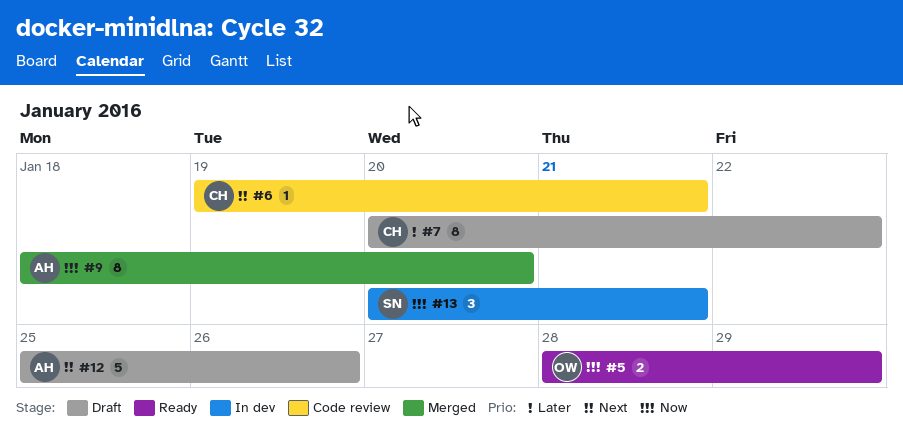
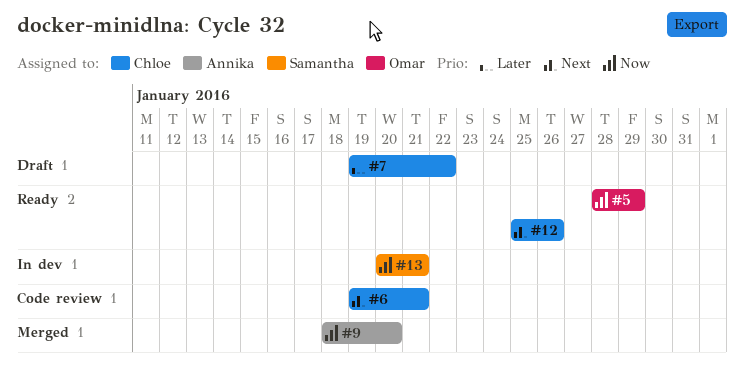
#7, start: Jan 20 -> Jan 19
#12, status: Draft -> Ready
#12, owner: Annika -> Chloe

